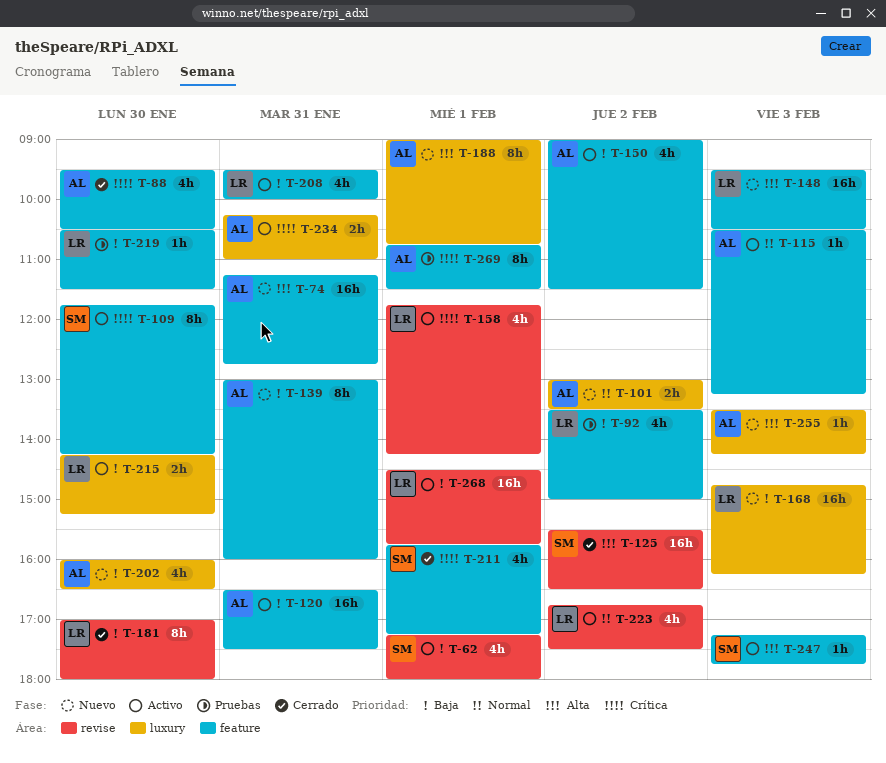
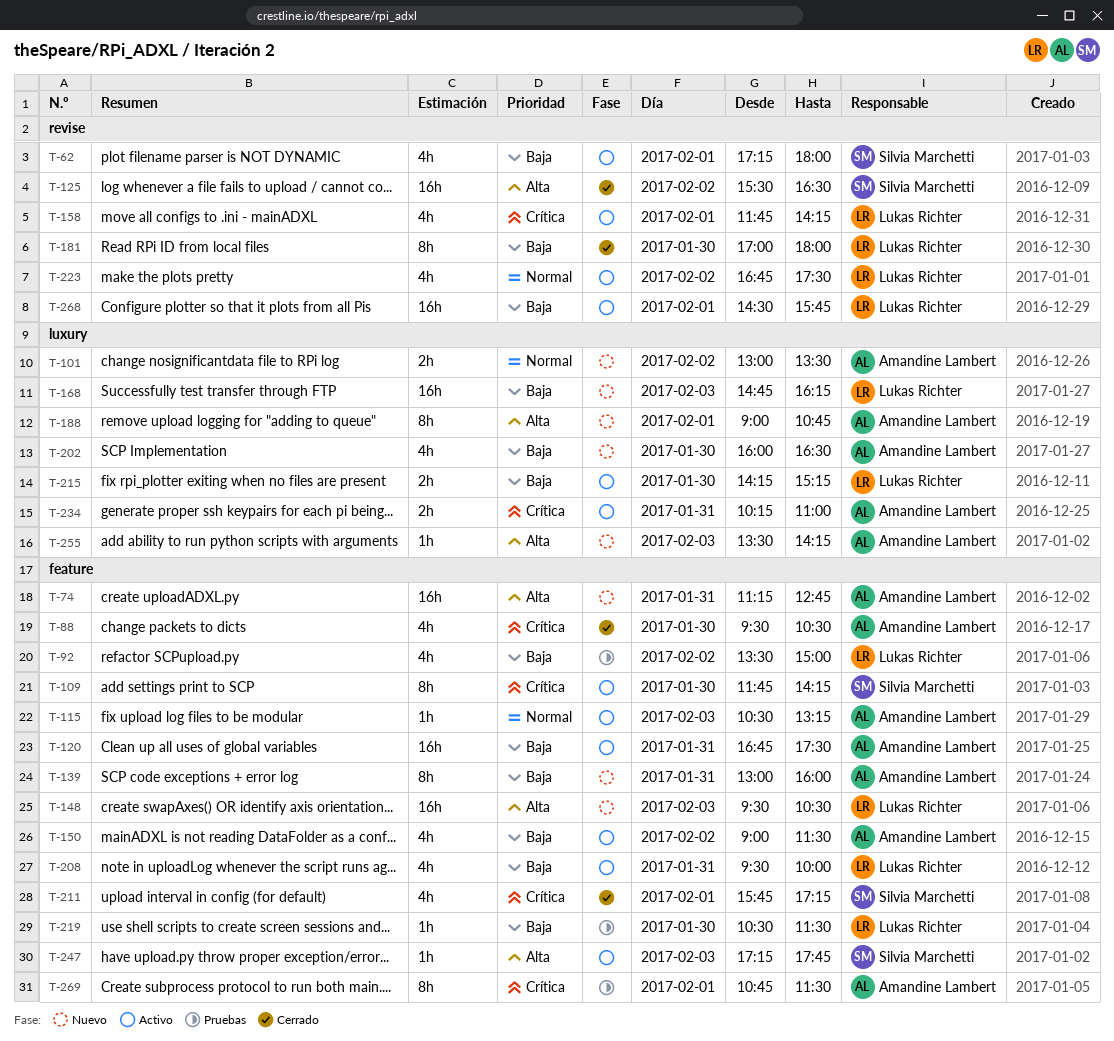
T-120, begins: 16:30 -> 16:45

